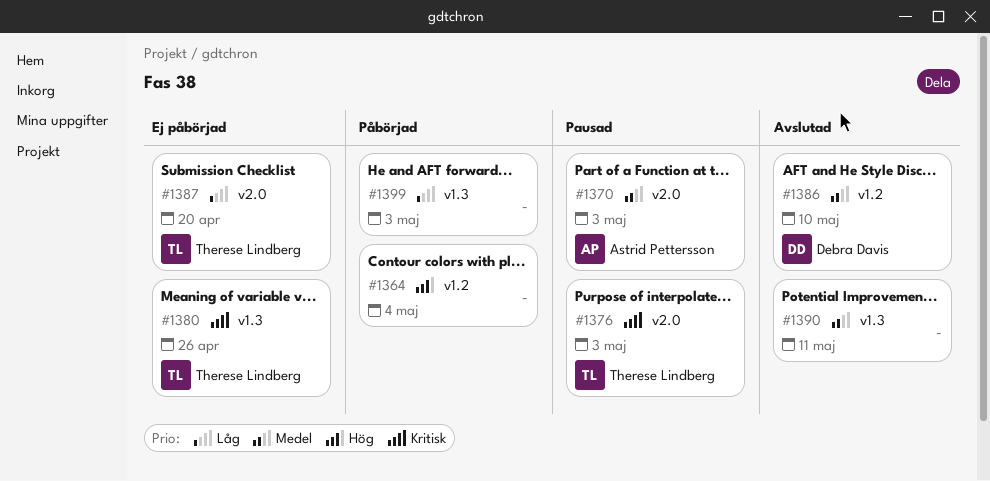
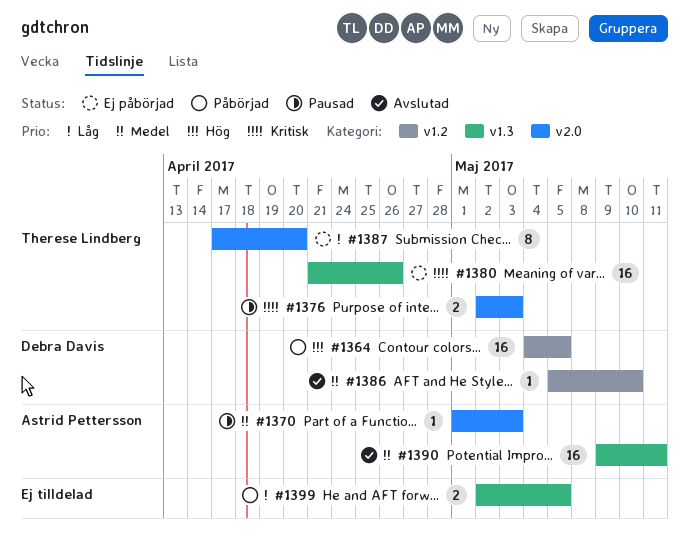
#1364, owner: none -> Debra Davis
#1364, due: May 4 -> May 5
#1390, owner: none -> Astrid Pettersson
#1399, due: May 3 -> May 5

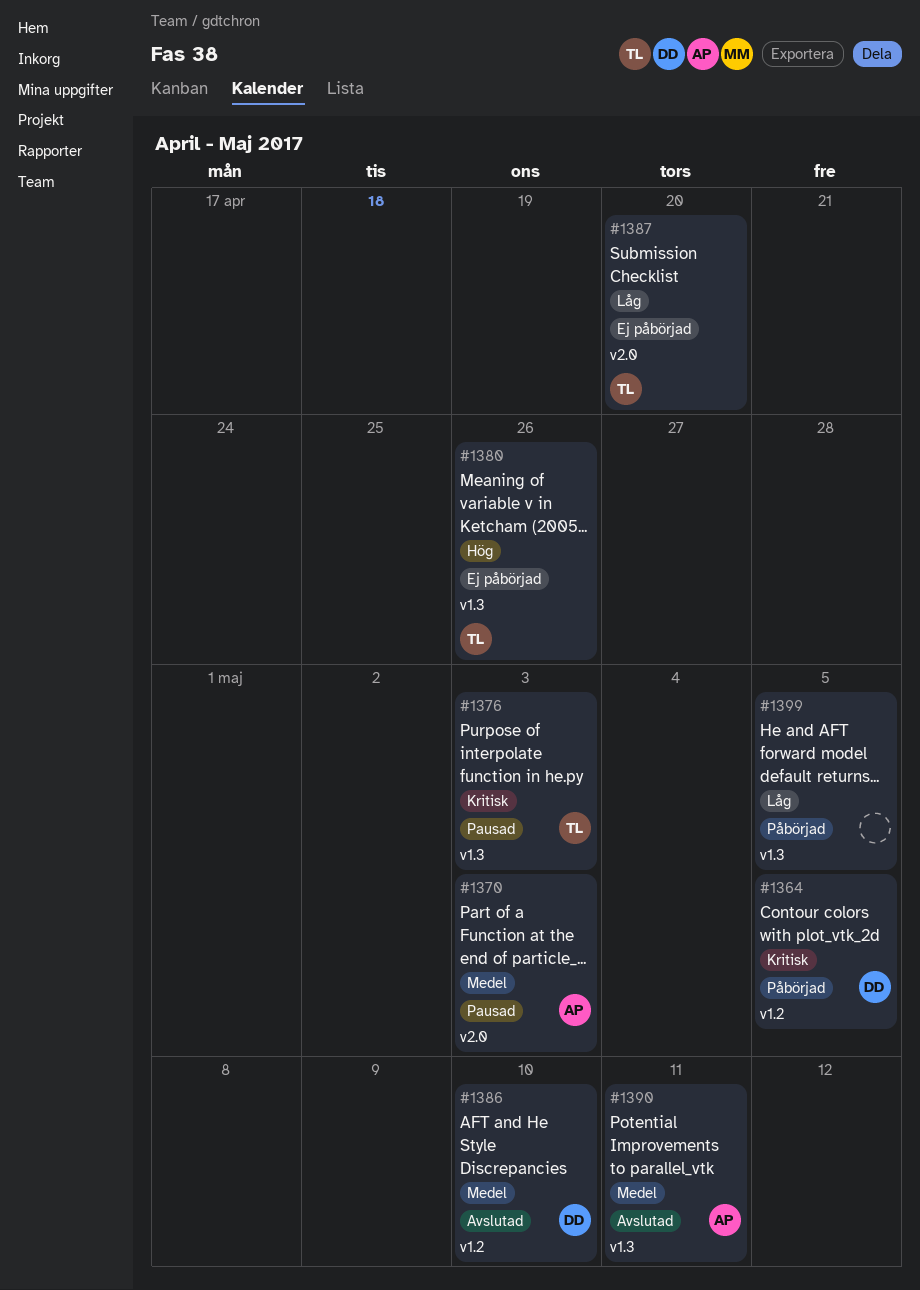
#1364, priority: Hög -> Kritisk
#1376, label: v2.0 -> v1.3
#1380, priority: Kritisk -> Hög

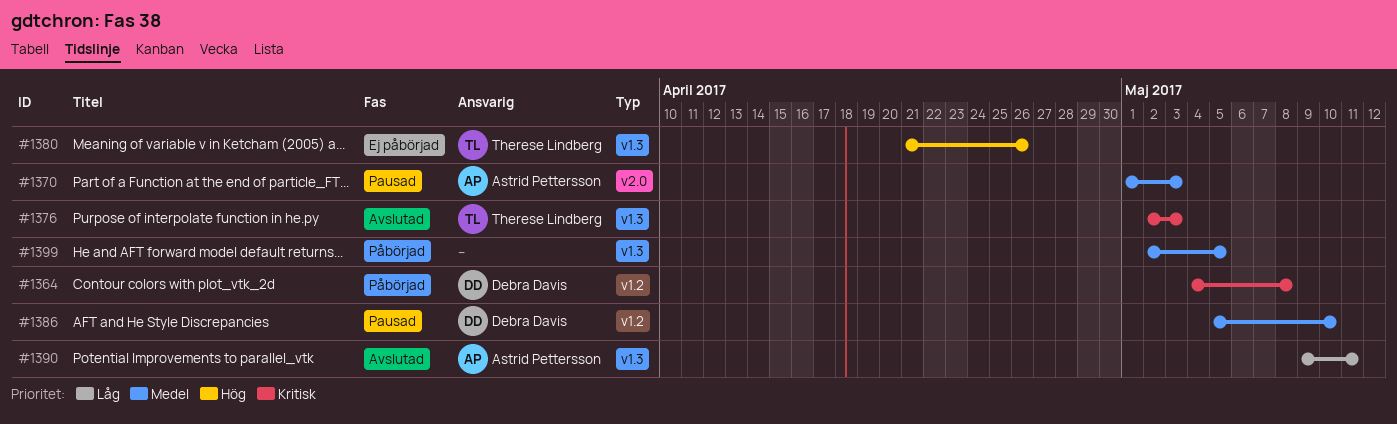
#1364, due: May 5 -> May 8
#1376, status: Pausad -> Avslutad
#1386, status: Avslutad -> Pausad
#1387: present -> none
#1390, priority: Medel -> Låg
#1399, priority: Låg -> Medel

